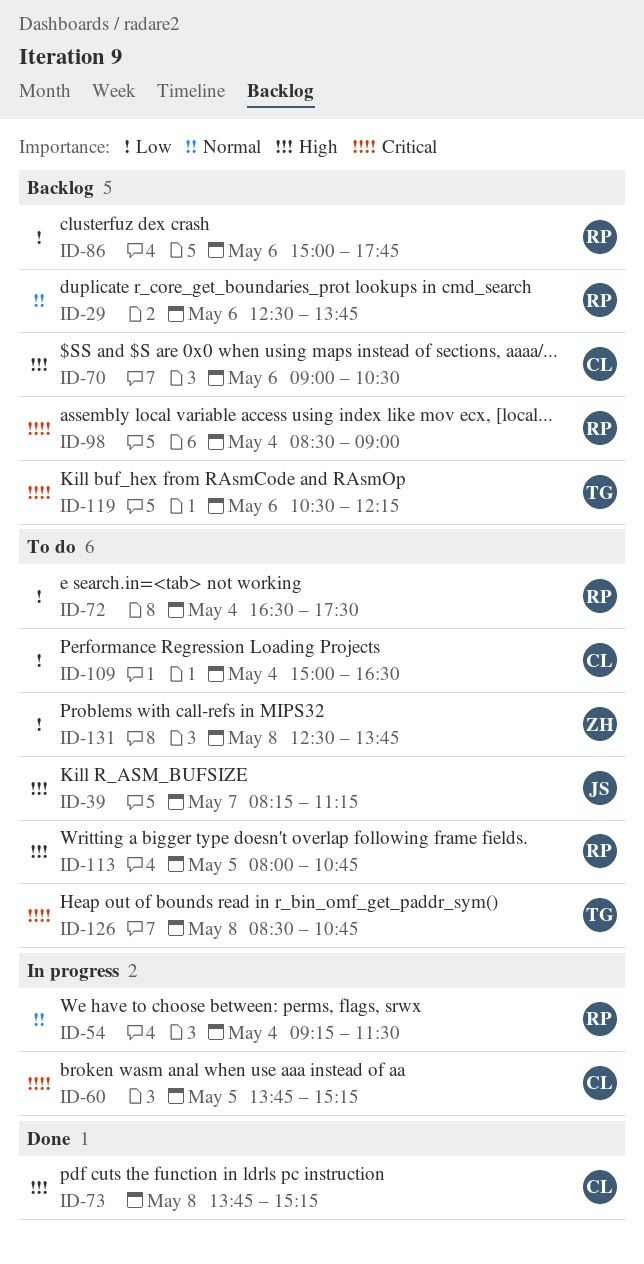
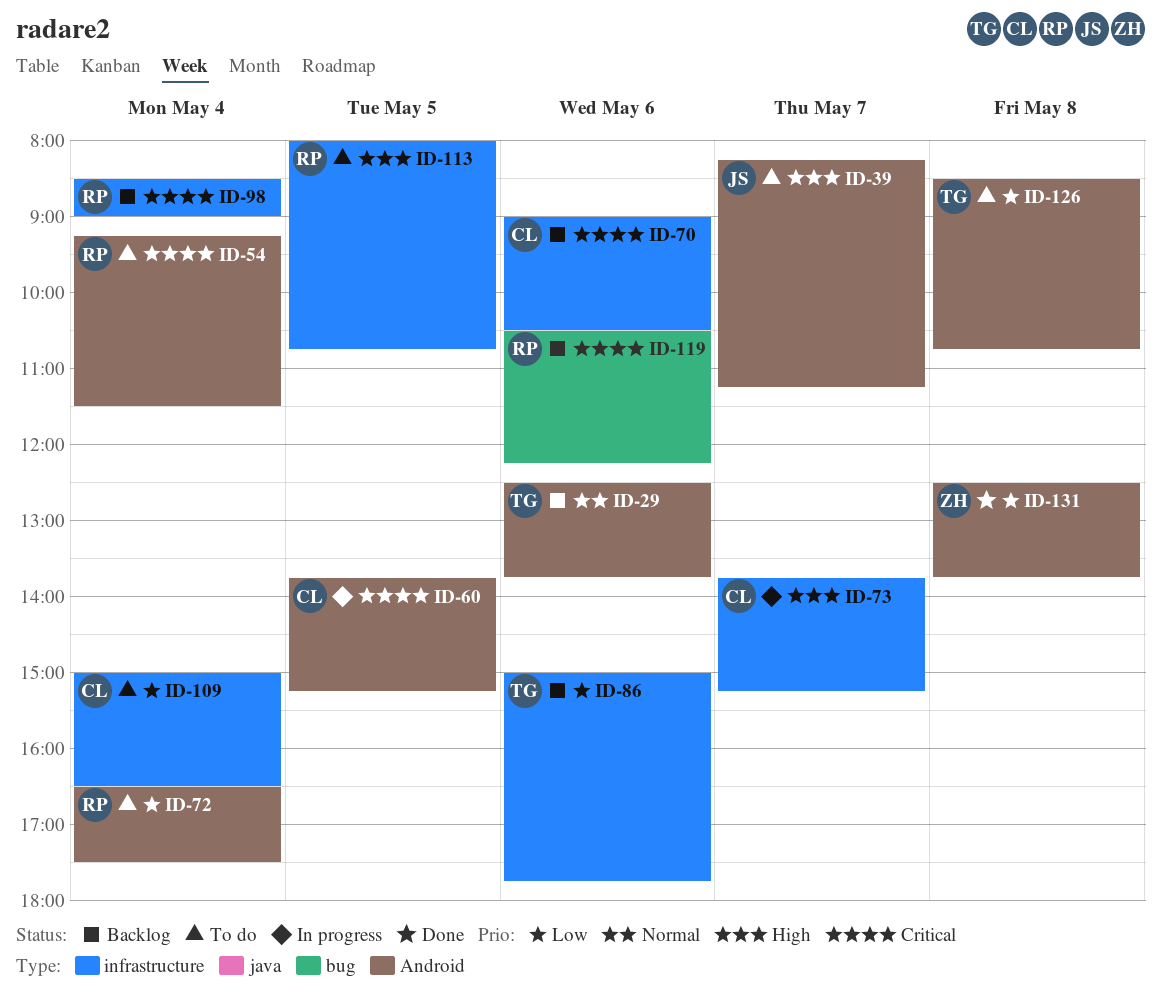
ID-29, owner: RP -> TG
ID-54, status: In progress -> To do
ID-54, priority: Normal -> Critical
ID-70, priority: High -> Critical
ID-73, status: Done -> In progress
ID-73, day: May 8 -> May 7
ID-86, owner: RP -> TG
ID-119, owner: TG -> RP
ID-126, priority: Critical -> Low
ID-131, status: To do -> Done

